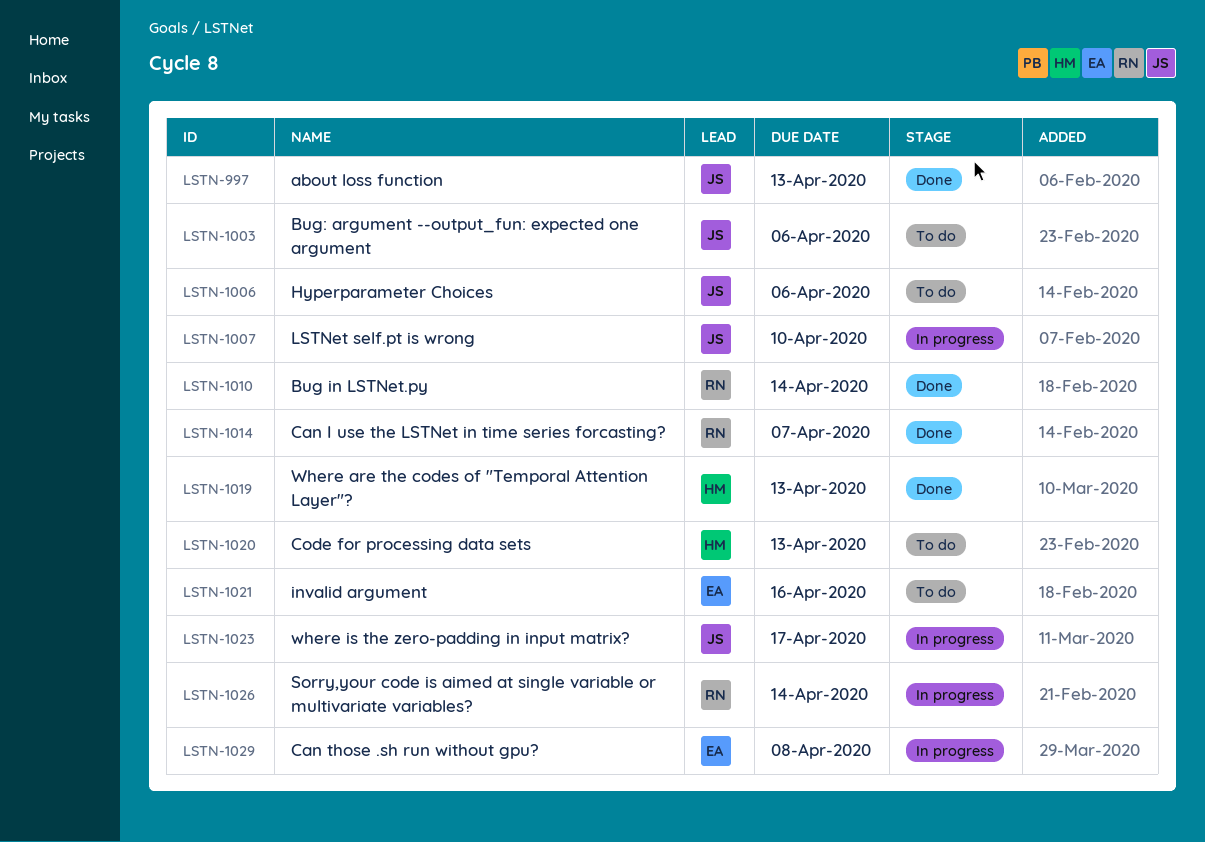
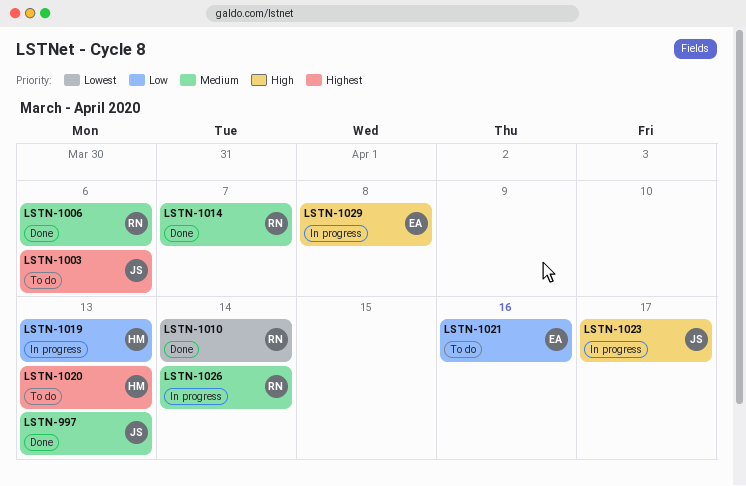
LSTN-1006, status: To do -> Done
LSTN-1006, owner: JS -> RN
LSTN-1007: present -> none
LSTN-1019, status: Done -> In progress

